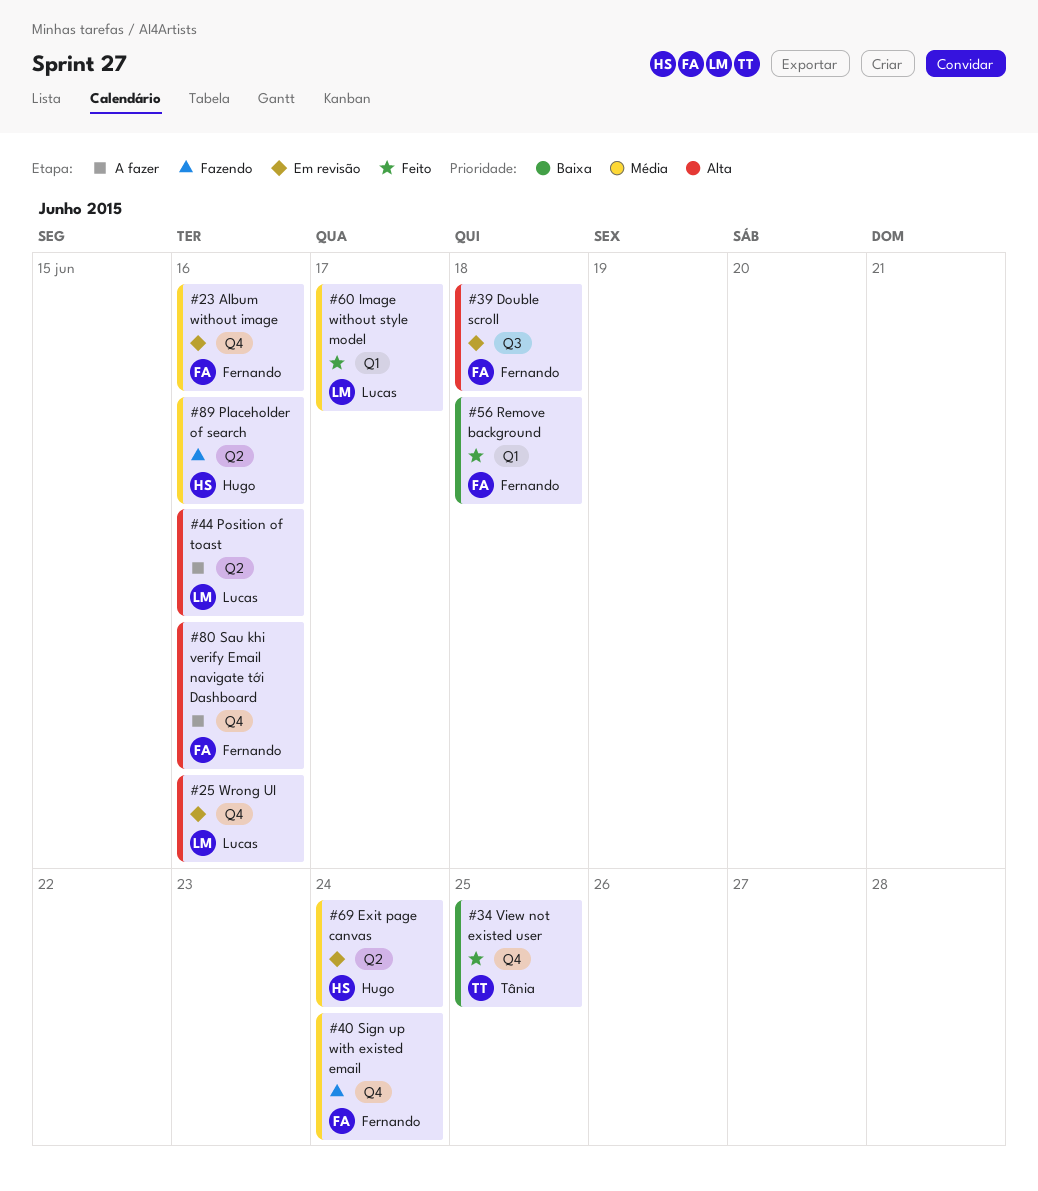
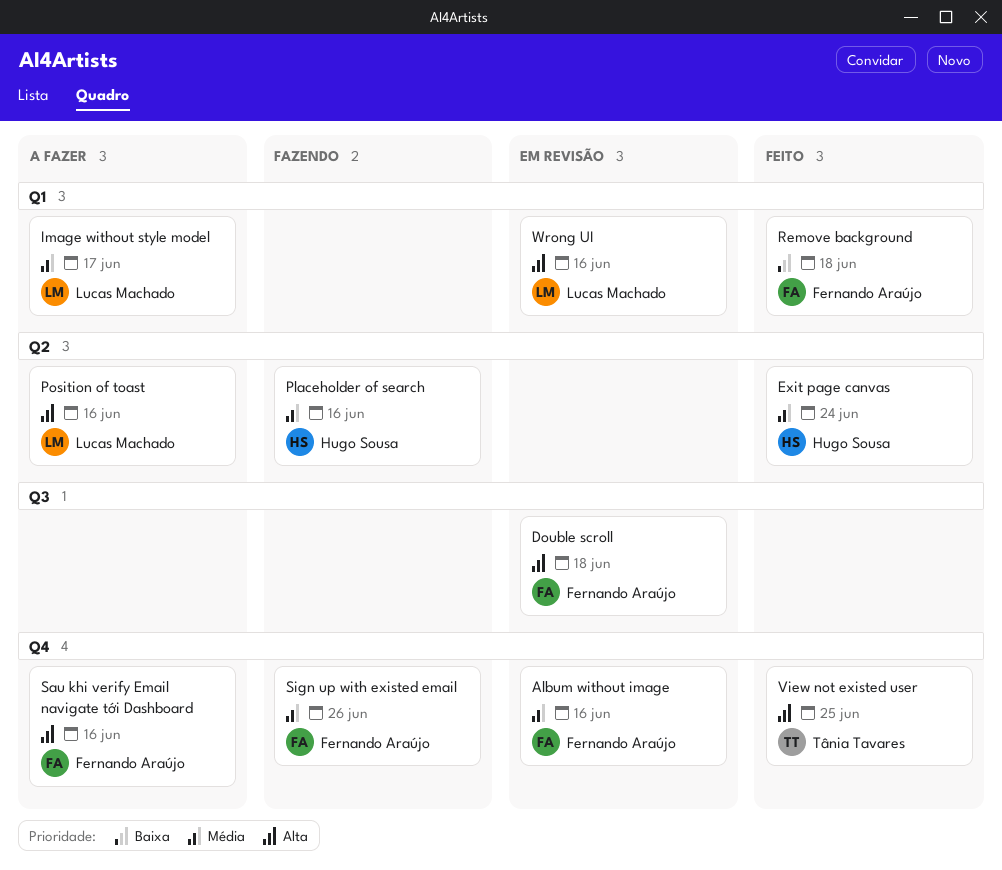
Exit page canvas, status: Em revisão -> Feito
Image without style model, status: Feito -> A fazer
Sign up with existed email, due: Jun 24 -> Jun 26
View not existed user, priority: Baixa -> Alta
Wrong UI, label: Q4 -> Q1

